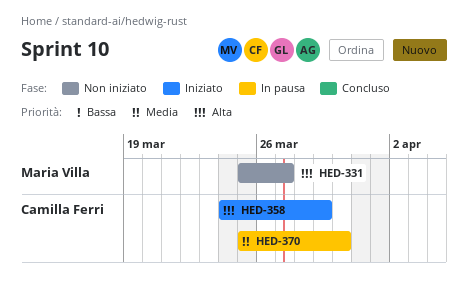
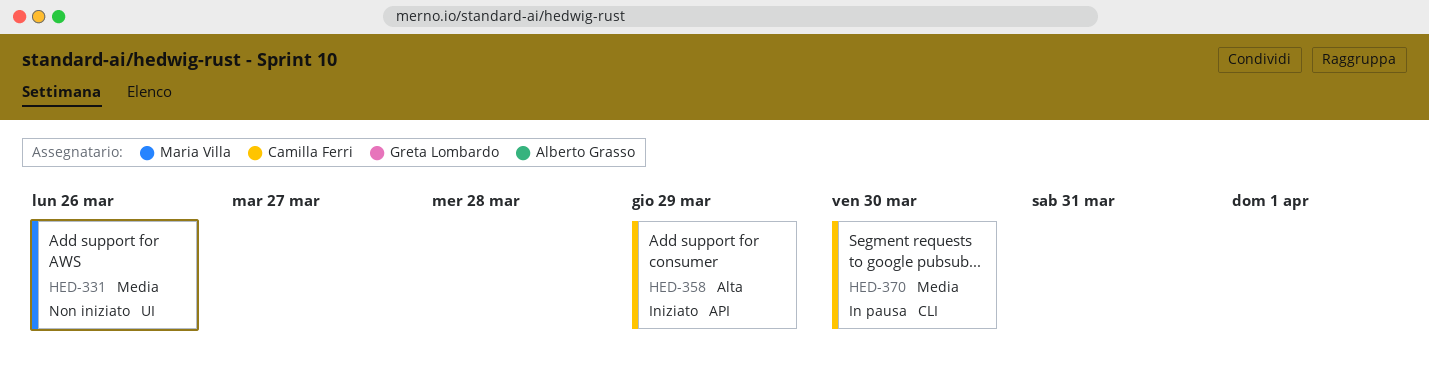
HED-331, priority: Alta -> Media
HED-331, due: Mar 27 -> Mar 26

